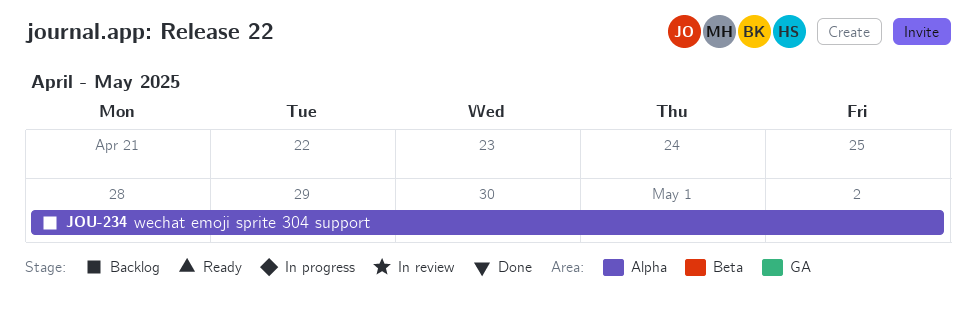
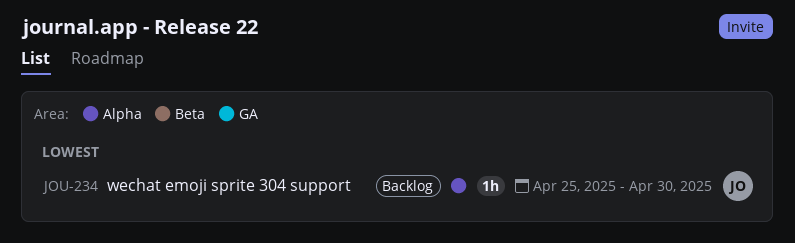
JOU-234, start: Apr 28 -> Apr 25
JOU-234, due: May 2 -> Apr 30

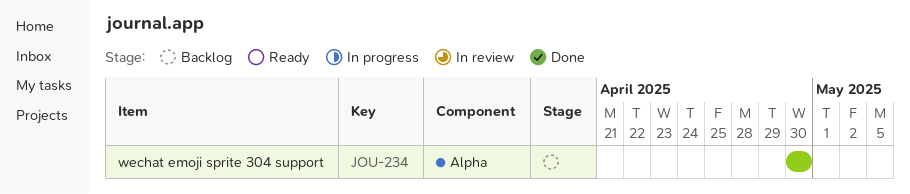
JOU-234, start: Apr 25 -> Apr 30

